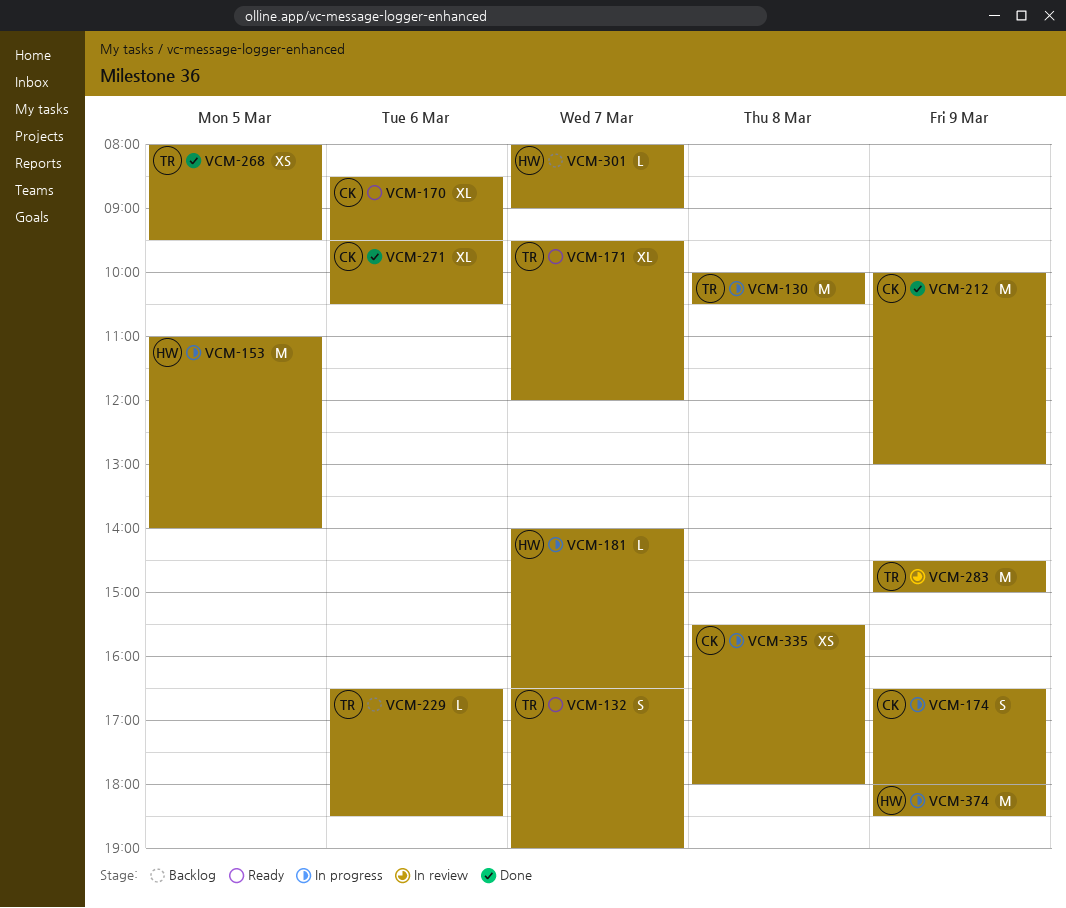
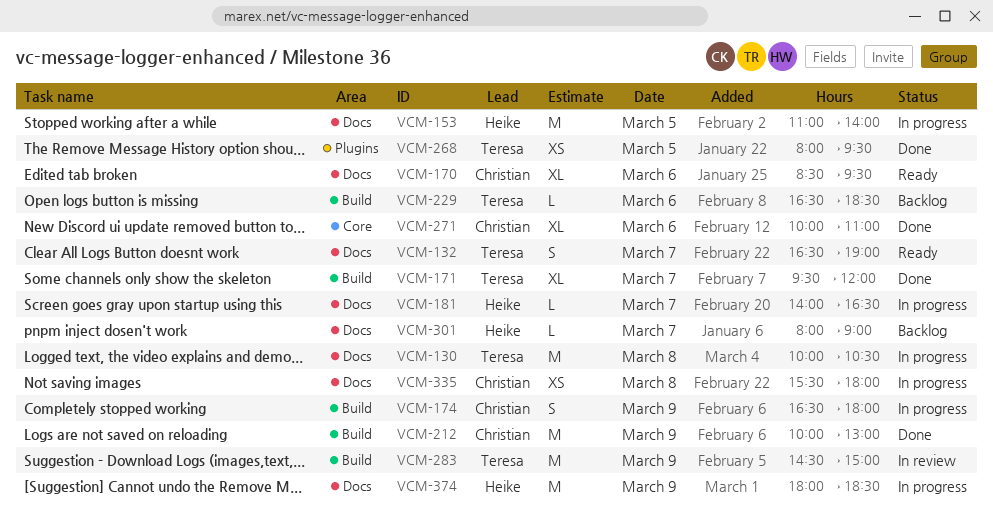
VCM-171, status: Ready -> Done
VCM-271, begins: 09:30 -> 10:00
VCM-271, ends: 10:30 -> 11:00

